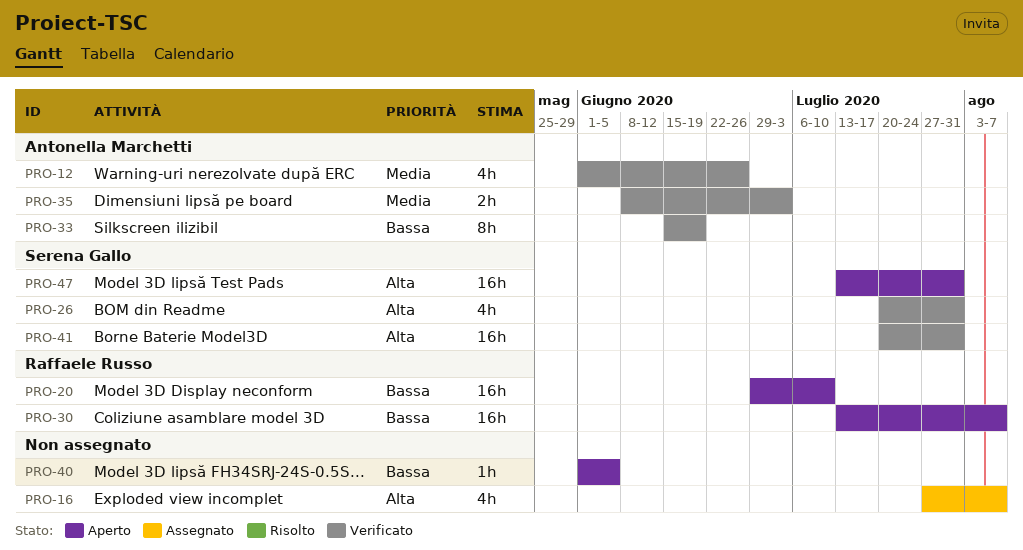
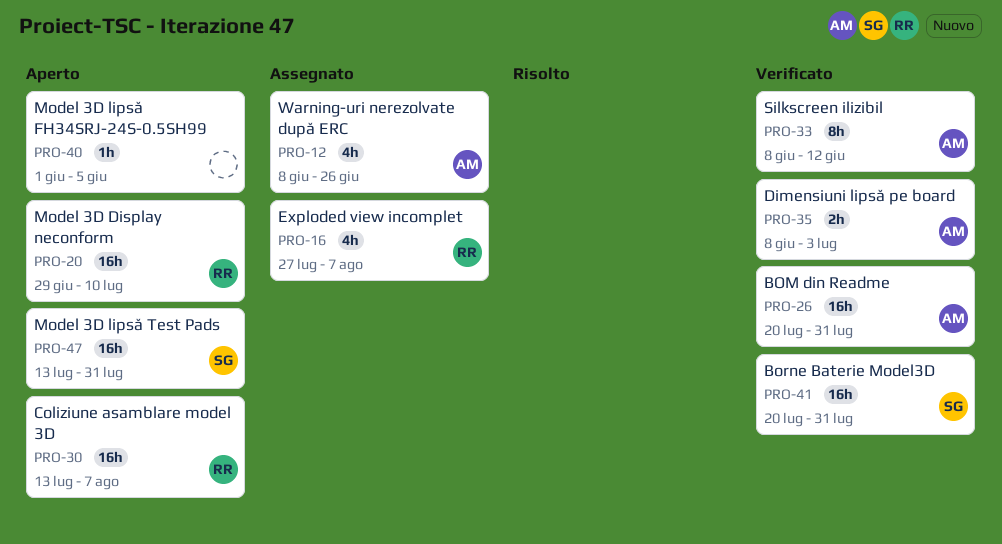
PRO-12, status: Verificato -> Assegnato
PRO-12, start: Jun 1 -> Jun 8
PRO-16, owner: none -> Raffaele Russo
PRO-26, owner: Serena Gallo -> Antonella Marchetti
PRO-26, estimate: 4h -> 16h
PRO-33, start: Jun 15 -> Jun 8
PRO-33, due: Jun 19 -> Jun 12

